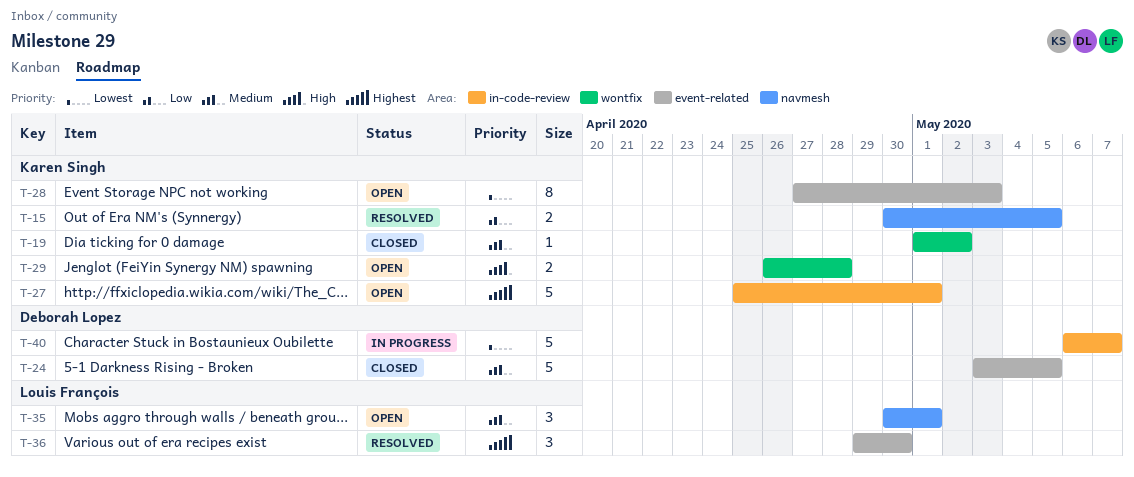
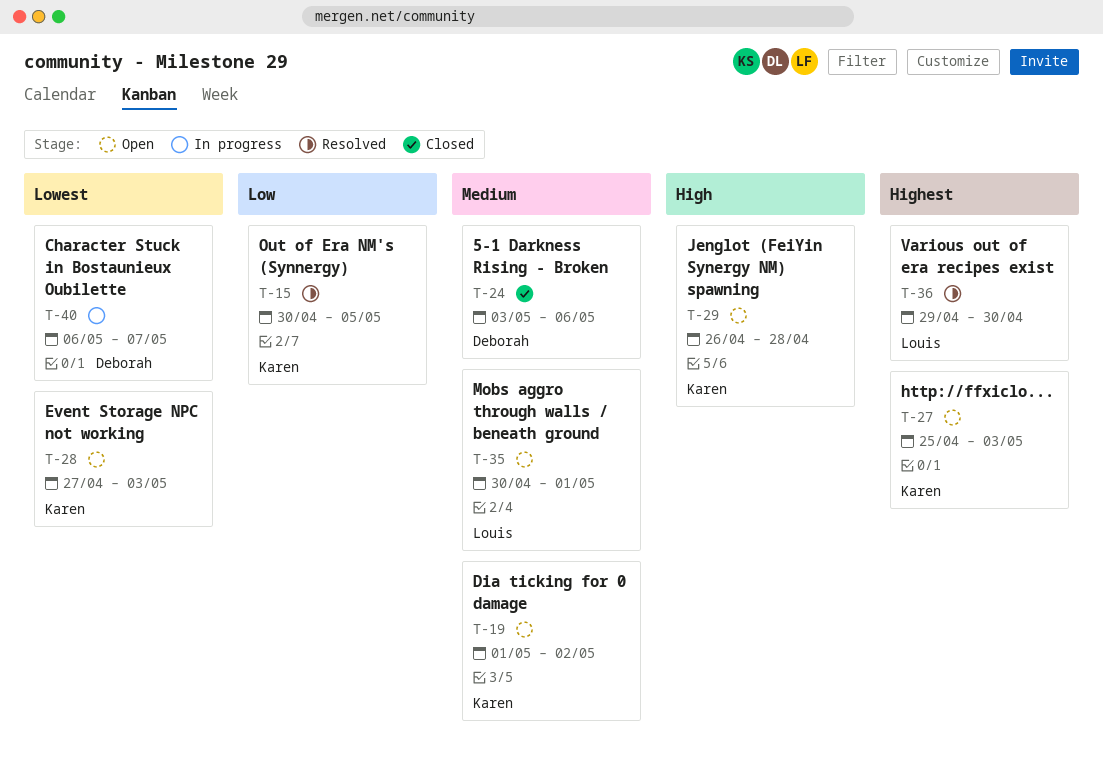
T-19, status: Closed -> Open
T-24, due: May 5 -> May 6
T-27, due: May 1 -> May 3

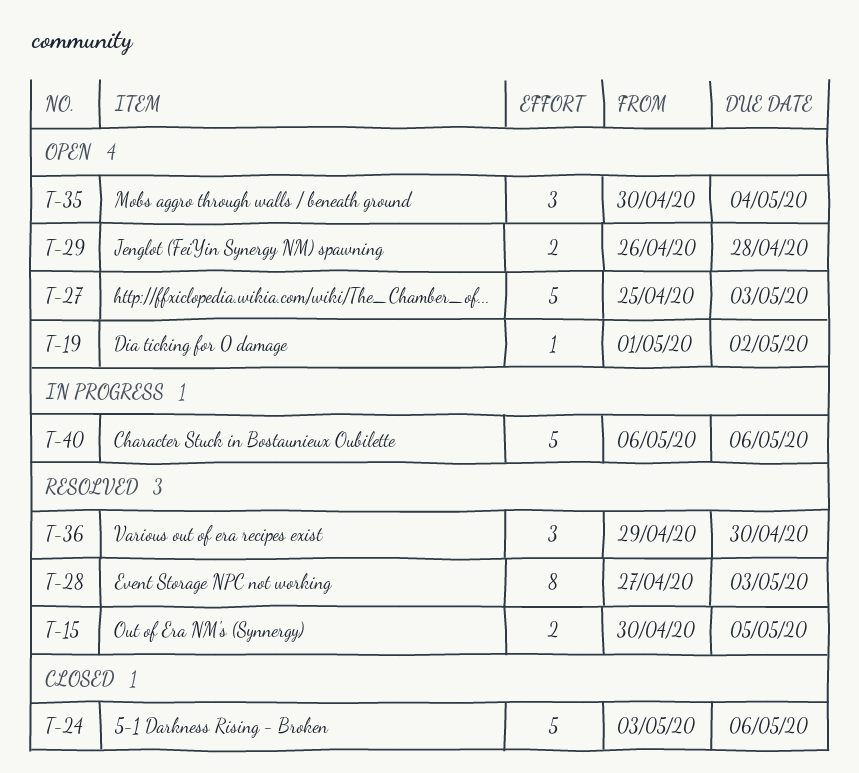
T-28, status: Open -> Resolved
T-35, due: May 1 -> May 4
T-40, due: May 7 -> May 6

